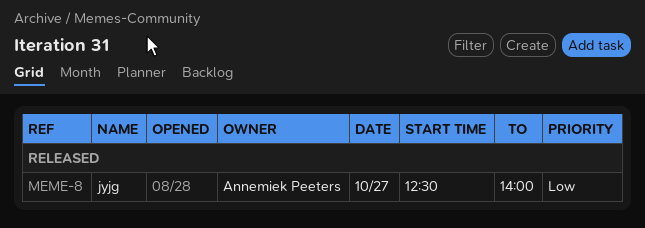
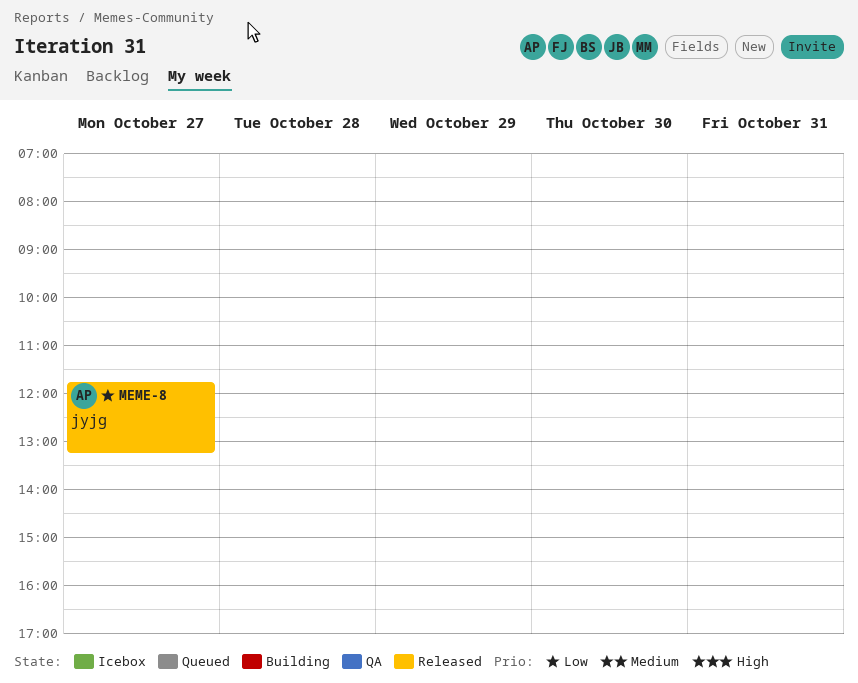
MEME-8, begins: 12:30 -> 11:45
MEME-8, ends: 14:00 -> 13:15

